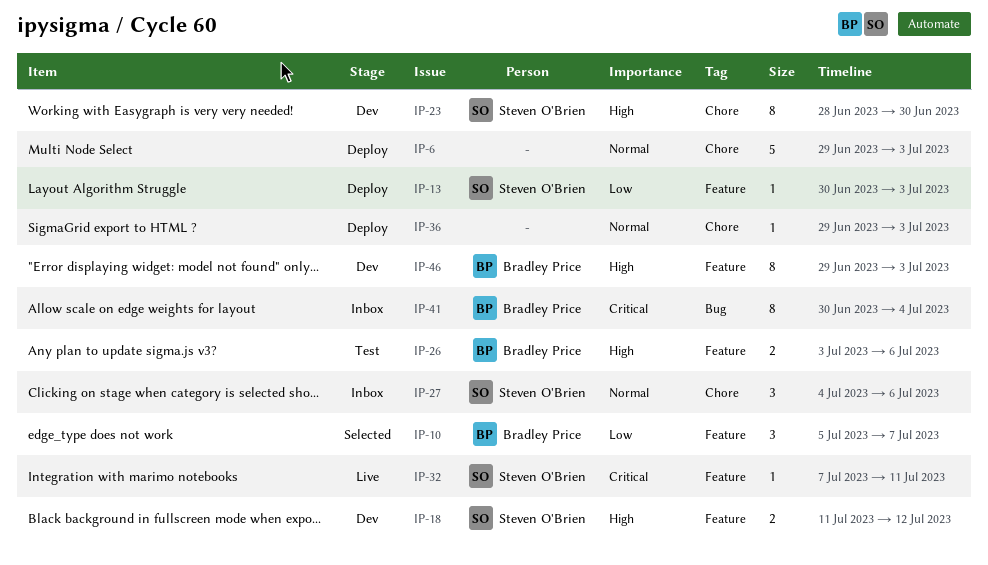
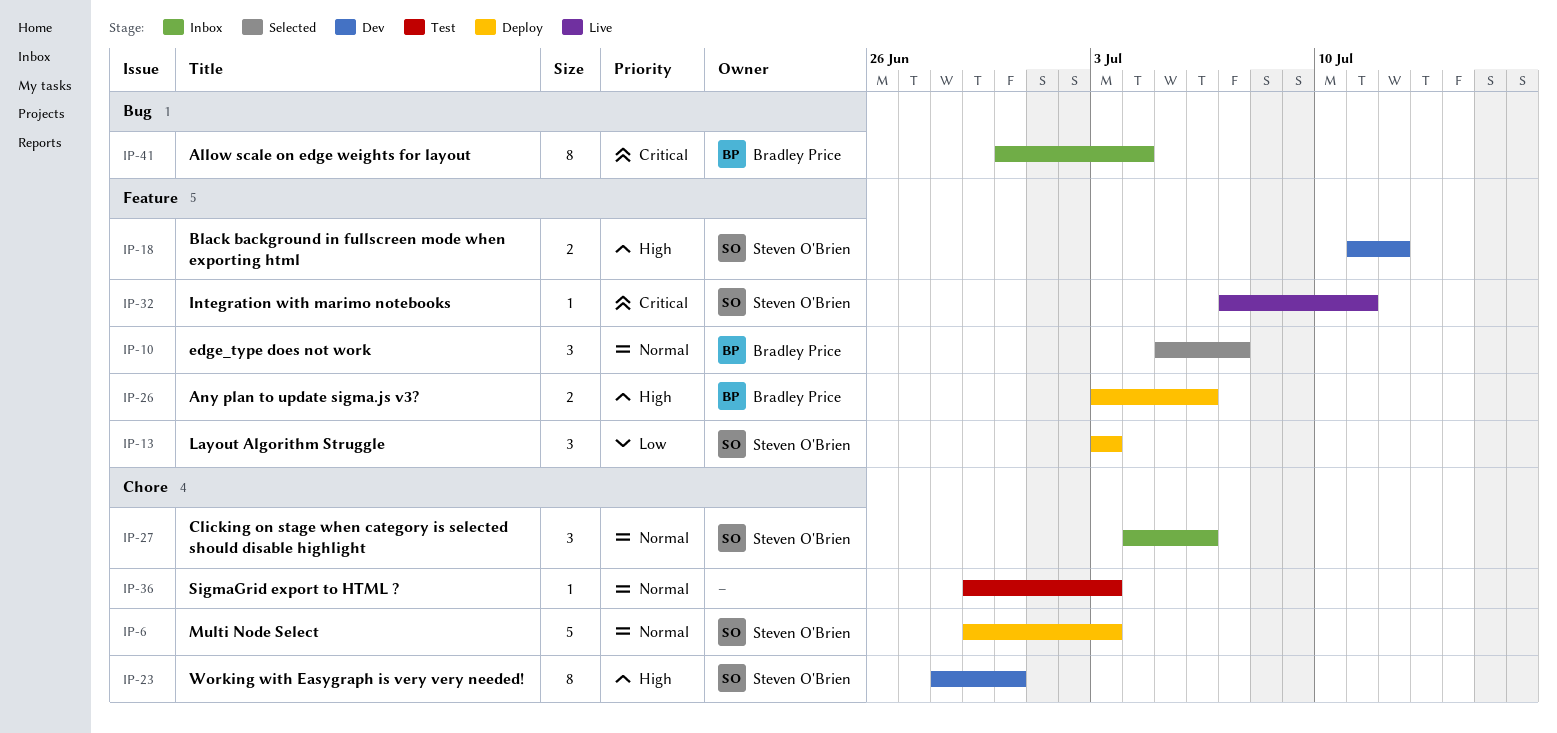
IP-6, owner: none -> Steven O'Brien
IP-10, priority: Low -> Normal
IP-13, estimate: 1 -> 3
IP-13, start: Jun 30 -> Jul 3
IP-26, status: Test -> Deploy
IP-36, status: Deploy -> Test
IP-46: present -> none

